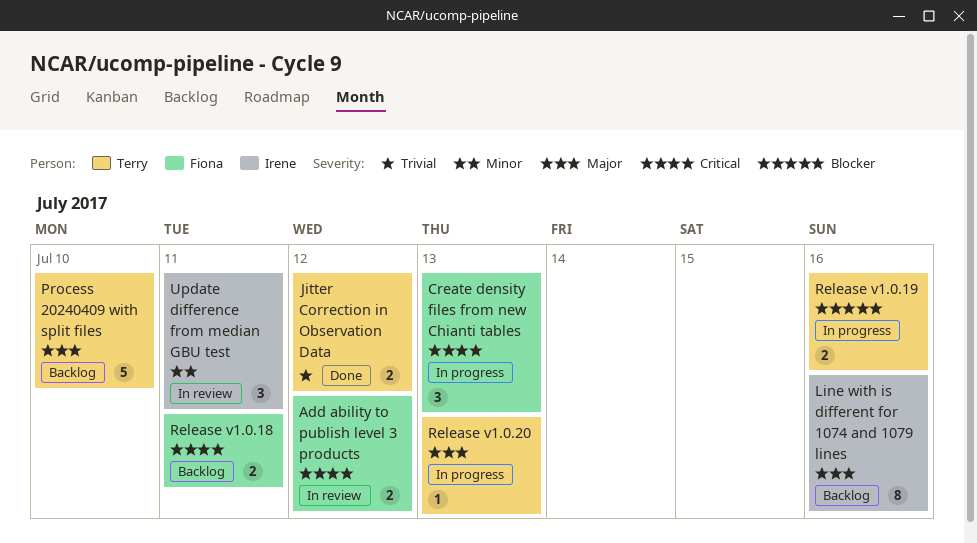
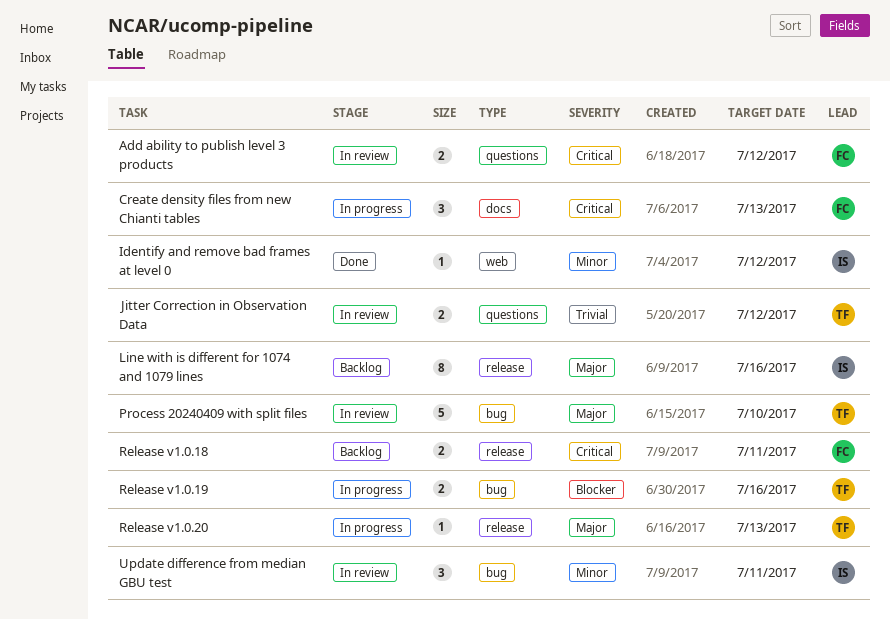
Identify and remove bad frames at level 0: none -> present
Jitter Correction in Observation Data, status: Done -> In review
Process 20240409 with split files, status: Backlog -> In review

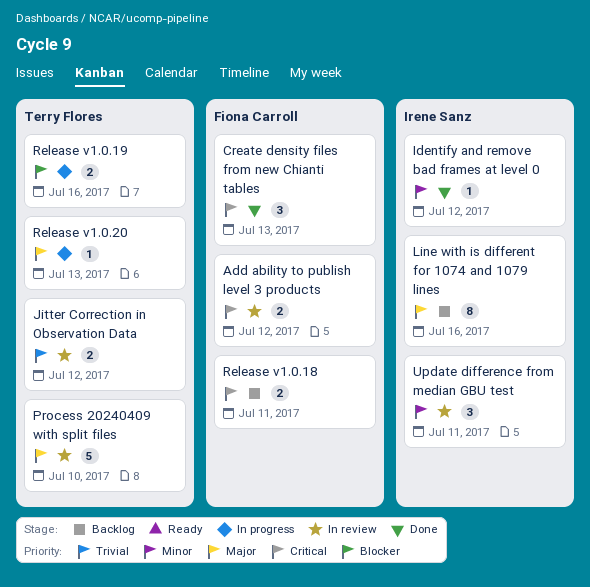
Create density files from new Chianti tables, status: In progress -> Done

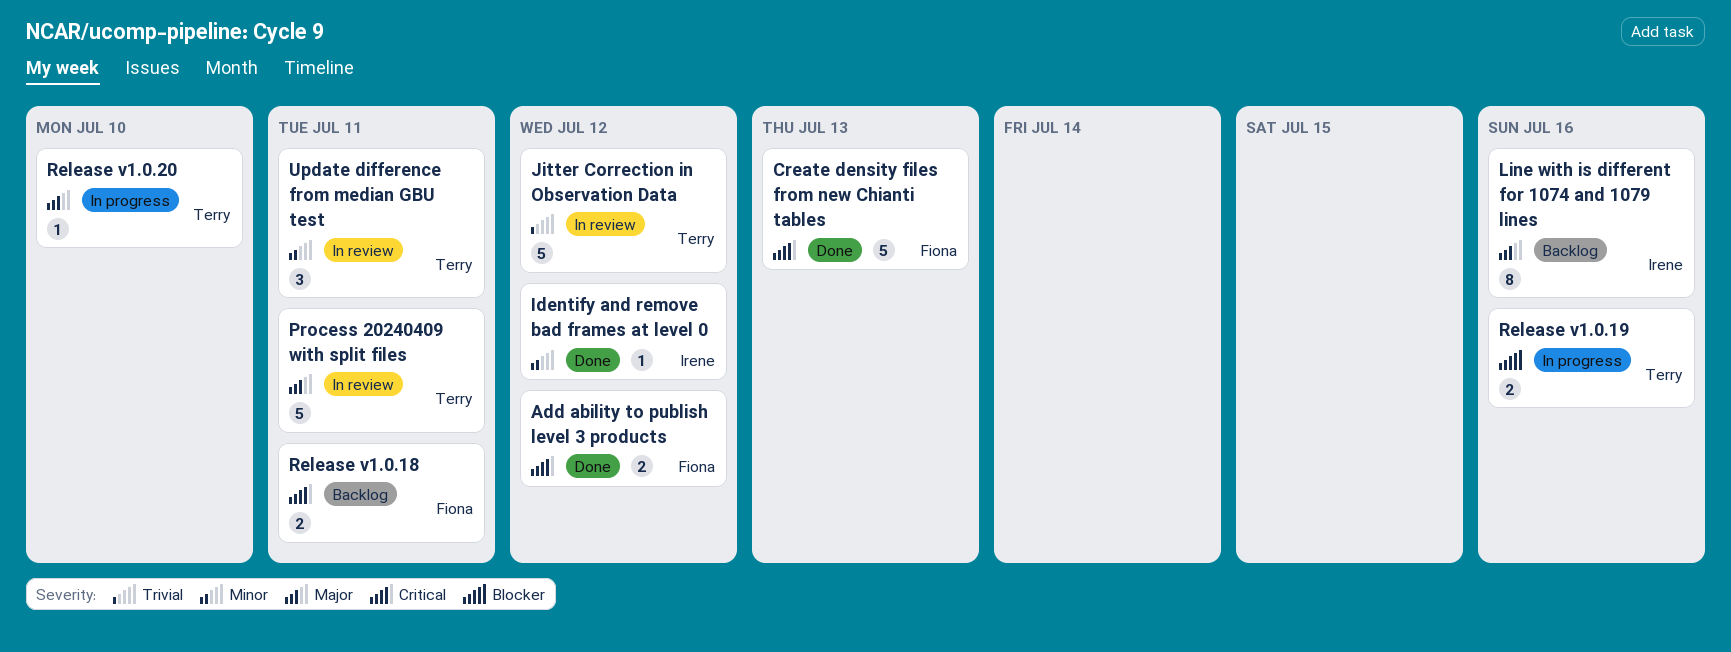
Add ability to publish level 3 products, status: In review -> Done
Create density files from new Chianti tables, estimate: 3 -> 5
Jitter Correction in Observation Data, estimate: 2 -> 5
Process 20240409 with split files, due: Jul 10 -> Jul 11
Release v1.0.20, due: Jul 13 -> Jul 10
Update difference from median GBU test, owner: Irene Sanz -> Terry Flores

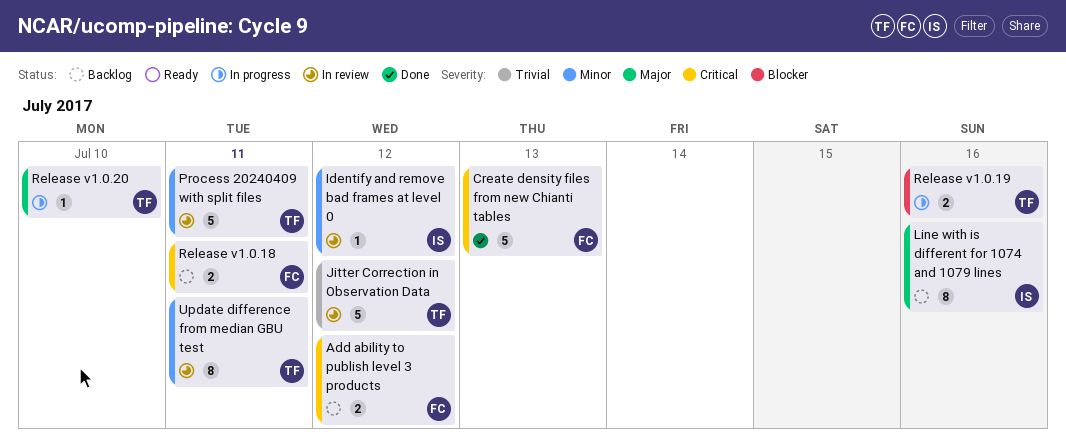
Add ability to publish level 3 products, status: Done -> Backlog
Identify and remove bad frames at level 0, status: Done -> In review
Process 20240409 with split files, priority: Major -> Minor
Update difference from median GBU test, estimate: 3 -> 8

